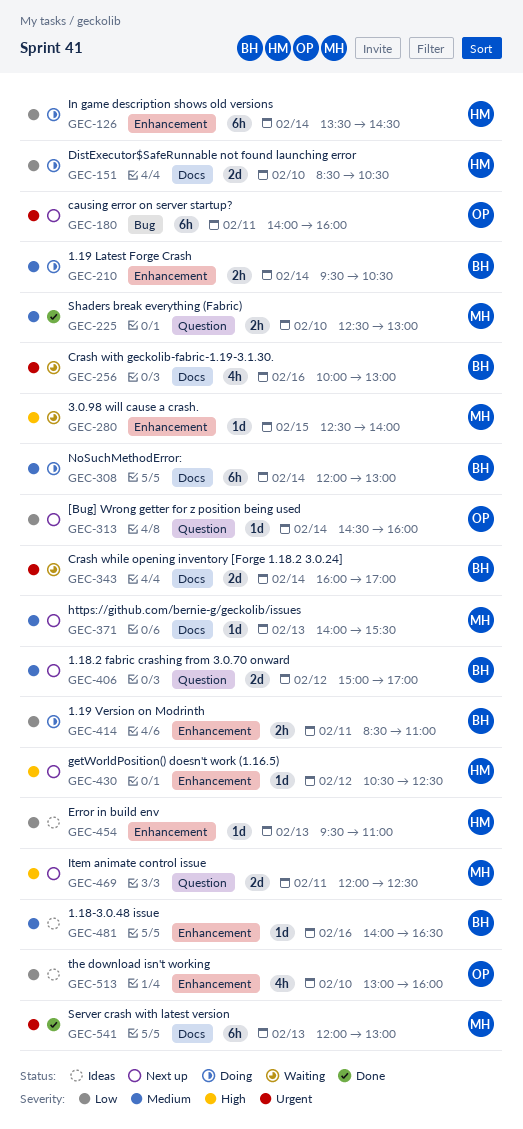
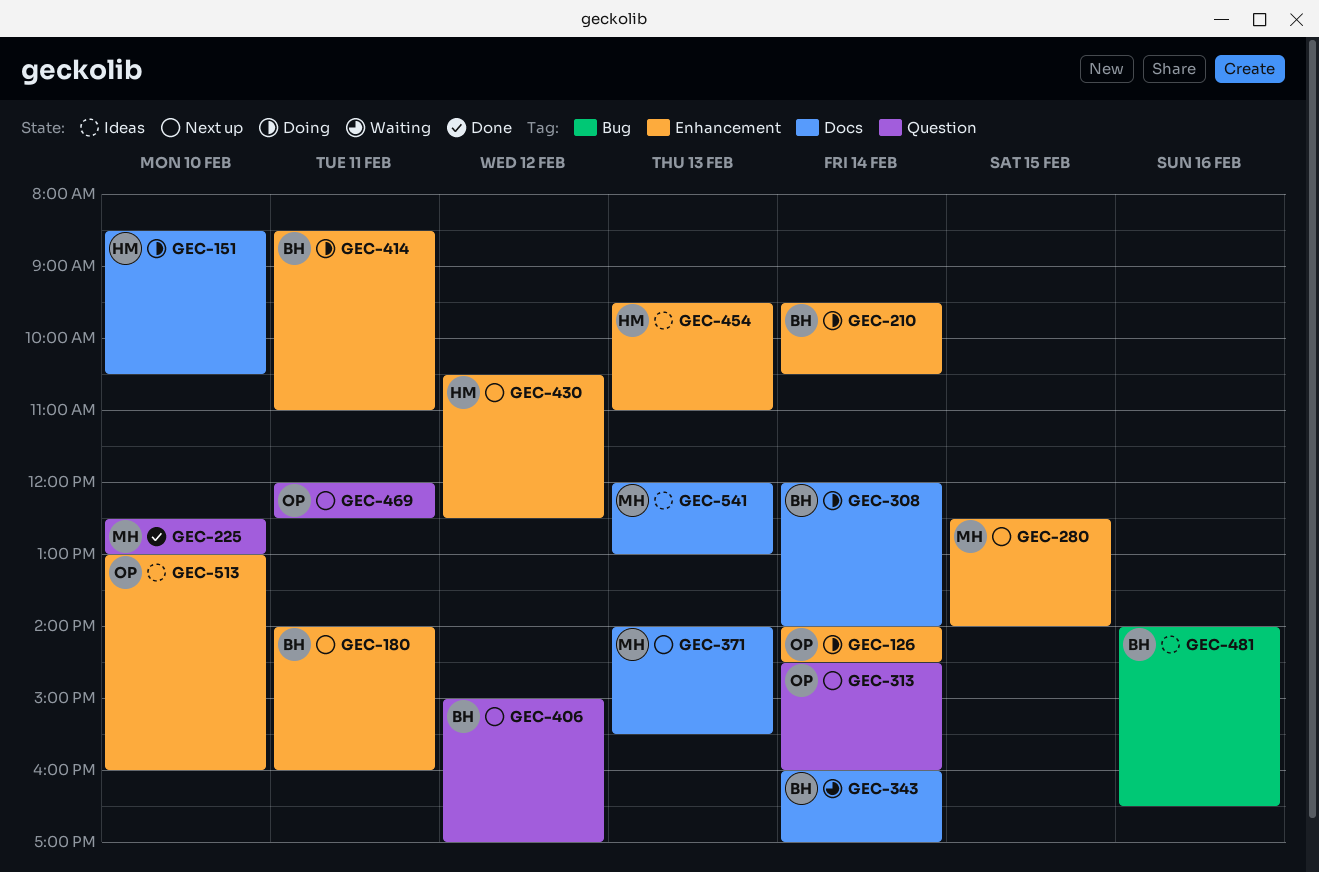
GEC-126, owner: HM -> OP
GEC-126, begins: 13:30 -> 14:00
GEC-180, owner: OP -> BH
GEC-180, label: Bug -> Enhancement
GEC-256: present -> none
GEC-280, status: Waiting -> Next up
GEC-308, ends: 13:00 -> 14:00
GEC-469, owner: MH -> OP
GEC-481, label: Enhancement -> Bug
GEC-541, status: Done -> Ideas

